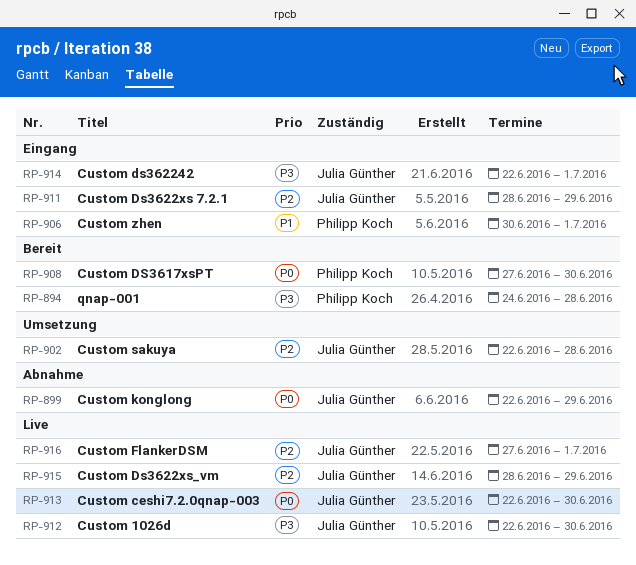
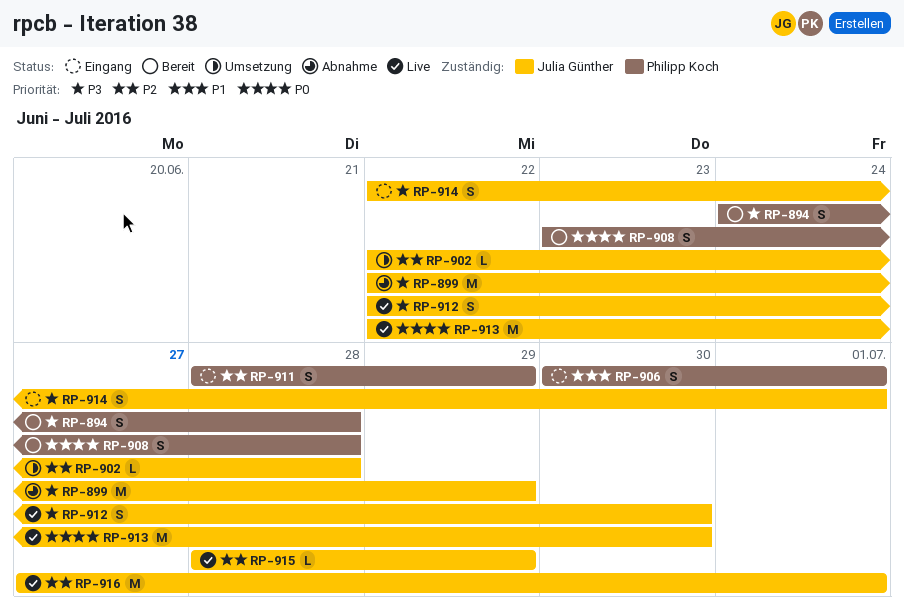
RP-899, priority: P0 -> P3
RP-908, start: Jun 27 -> Jun 23
RP-908, due: Jun 30 -> Jun 28
RP-911, owner: Julia Günther -> Philipp Koch

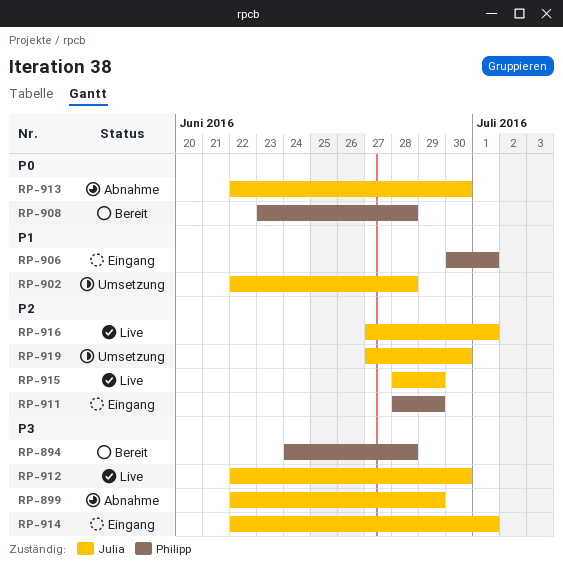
RP-902, priority: P2 -> P1
RP-913, status: Live -> Abnahme
RP-919: none -> present

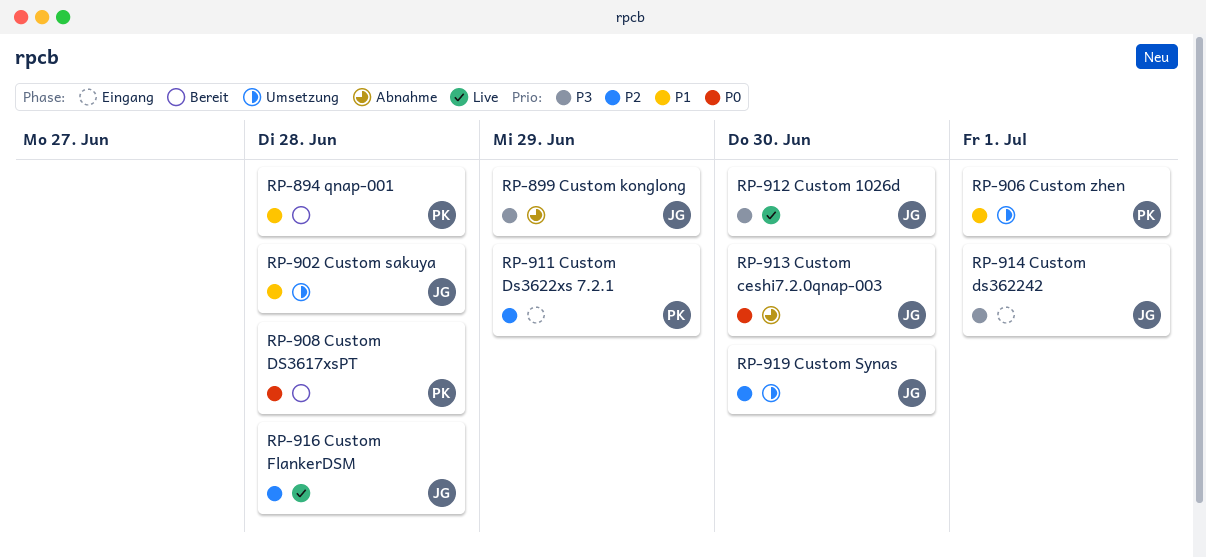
RP-894, priority: P3 -> P1
RP-906, status: Eingang -> Umsetzung
RP-915: present -> none
RP-916, due: Jul 1 -> Jun 28

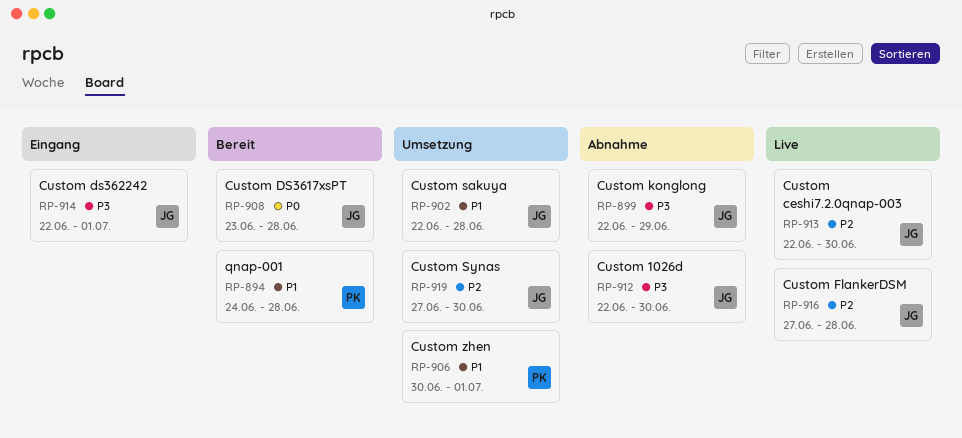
RP-908, owner: PK -> JG
RP-911: present -> none
RP-912, status: Live -> Abnahme
RP-913, status: Abnahme -> Live
RP-913, priority: P0 -> P2

